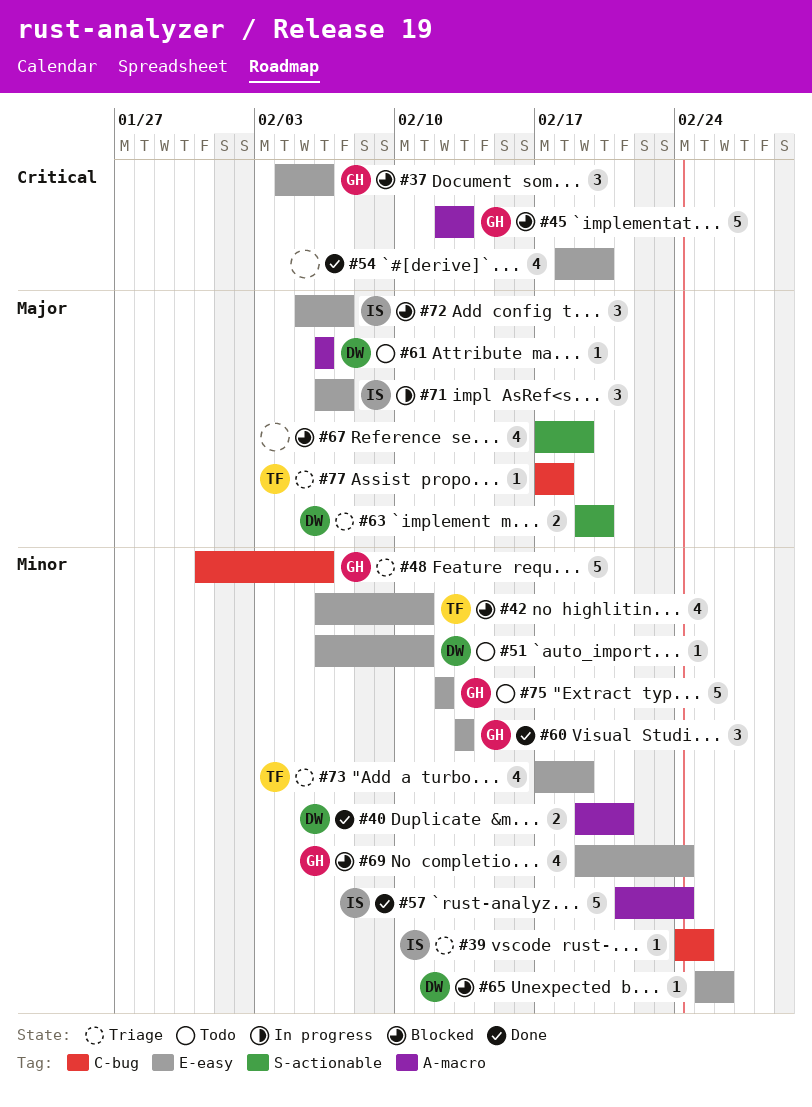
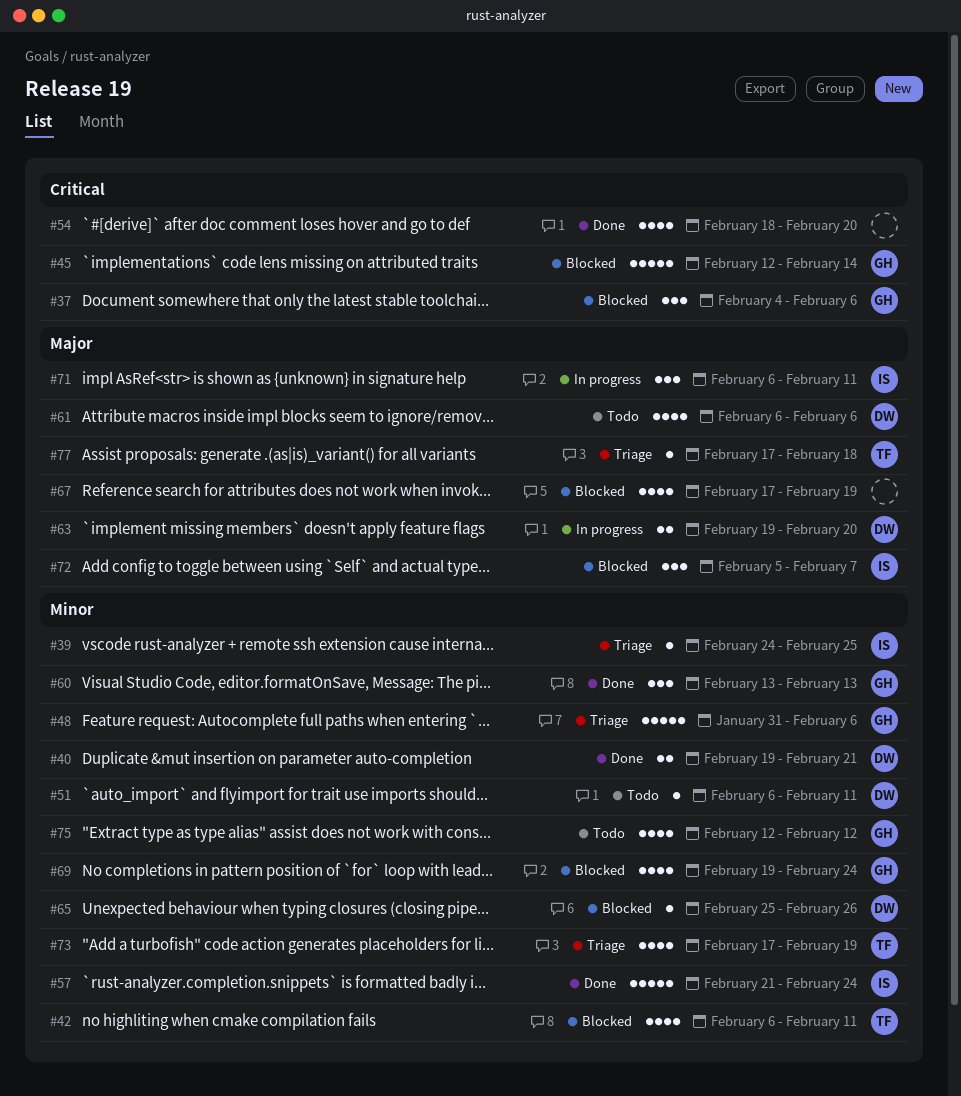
#45, due: Feb 13 -> Feb 14
#61, estimate: 1 -> 4
#63, status: Triage -> In progress
#71, due: Feb 7 -> Feb 11
#75, estimate: 5 -> 4

